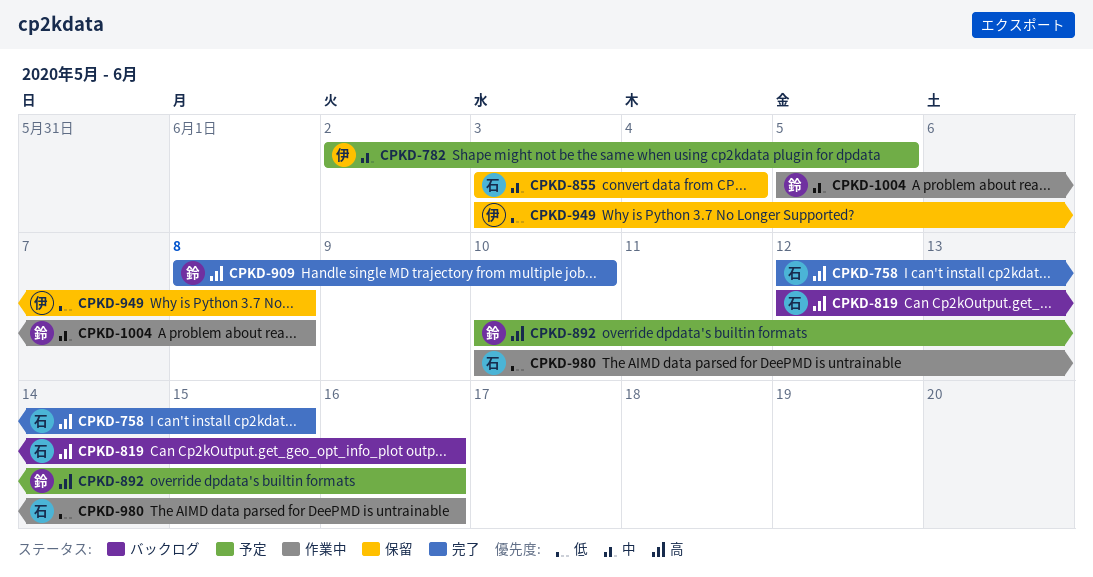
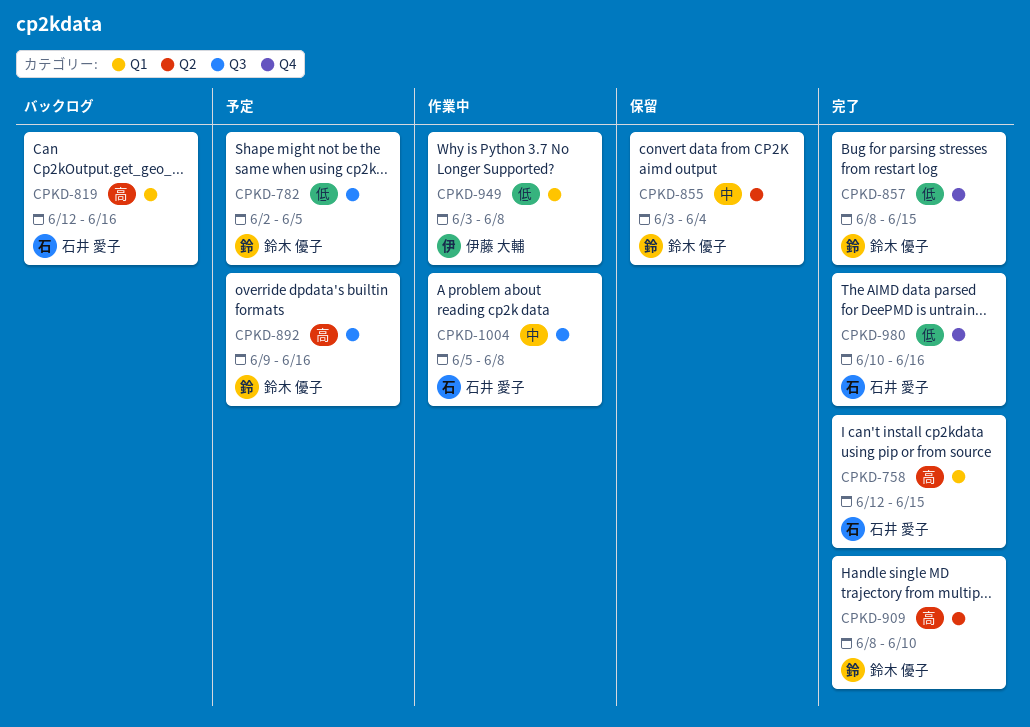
CPKD-782, owner: 伊藤 大輔 -> 鈴木 優子
CPKD-782, priority: 中 -> 低
CPKD-855, owner: 石井 愛子 -> 鈴木 優子
CPKD-857: none -> present
CPKD-892, start: Jun 10 -> Jun 9
CPKD-949, status: 保留 -> 作業中
CPKD-980, status: 作業中 -> 完了
CPKD-1004, owner: 鈴木 優子 -> 石井 愛子

